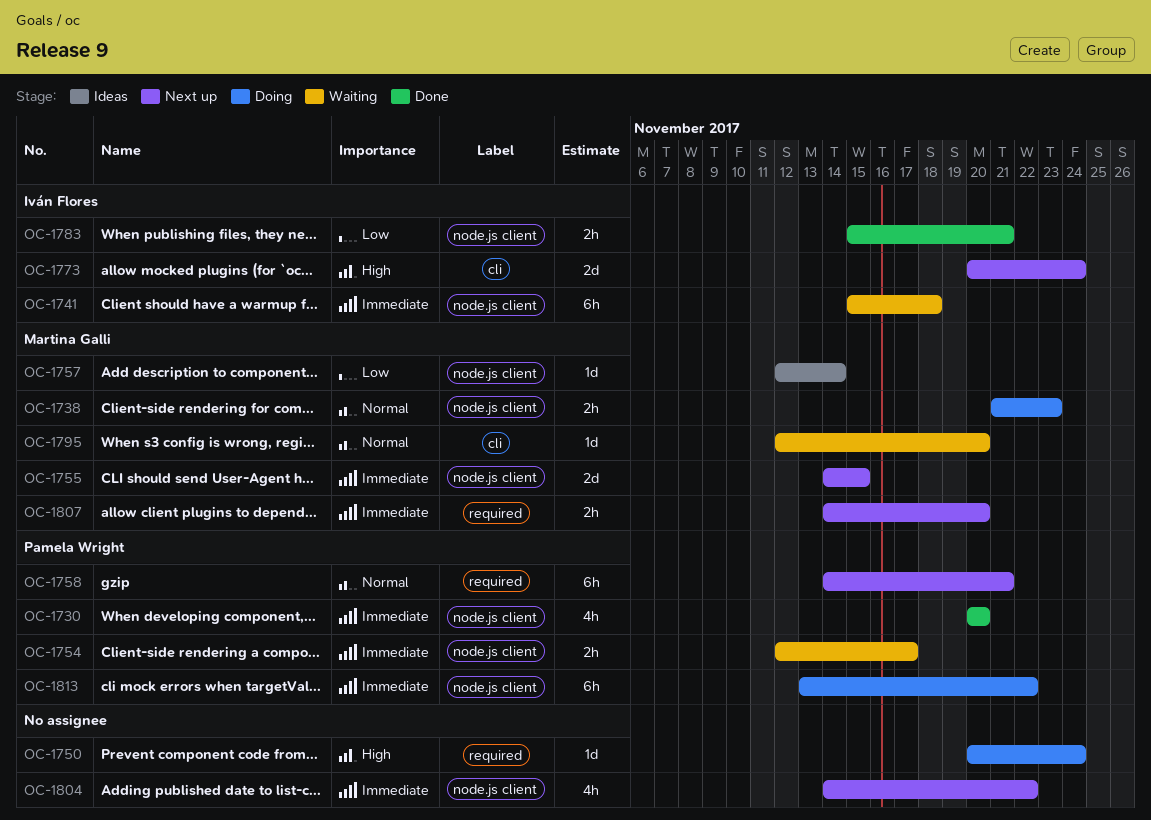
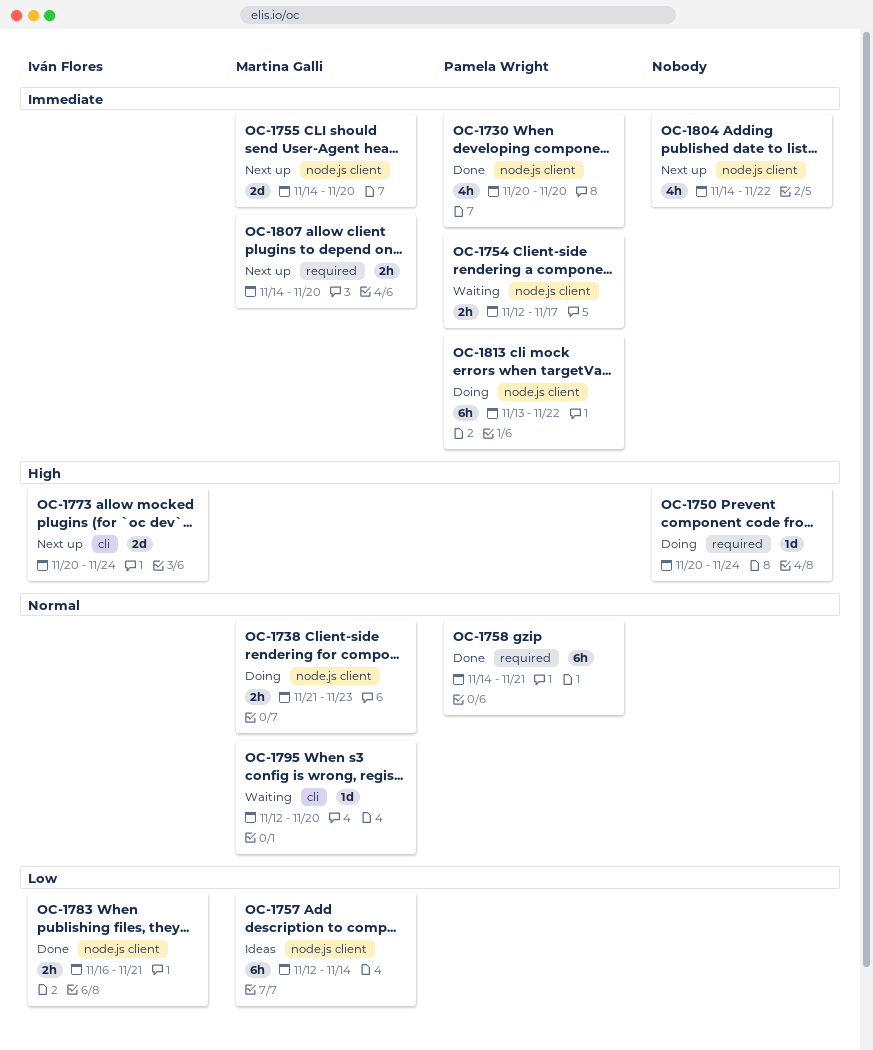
OC-1741: present -> none
OC-1755, due: Nov 15 -> Nov 20
OC-1757, estimate: 1d -> 6h
OC-1758, status: Next up -> Done
OC-1783, start: Nov 15 -> Nov 16

